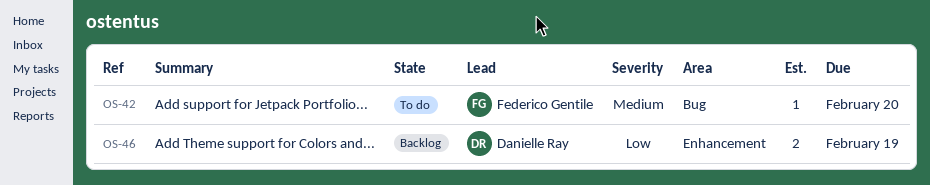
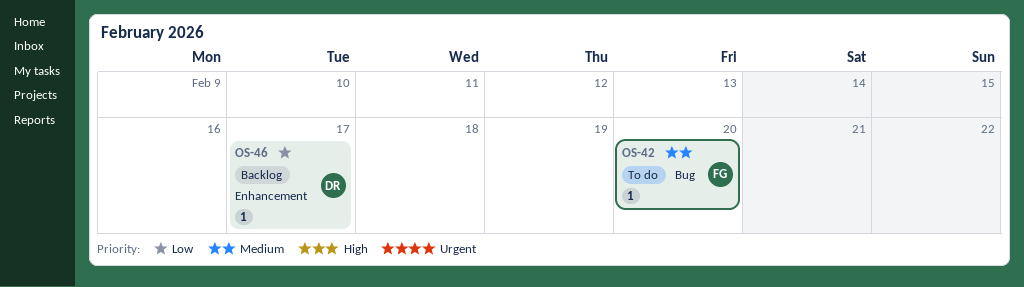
OS-46, estimate: 2 -> 1
OS-46, due: Feb 19 -> Feb 17

